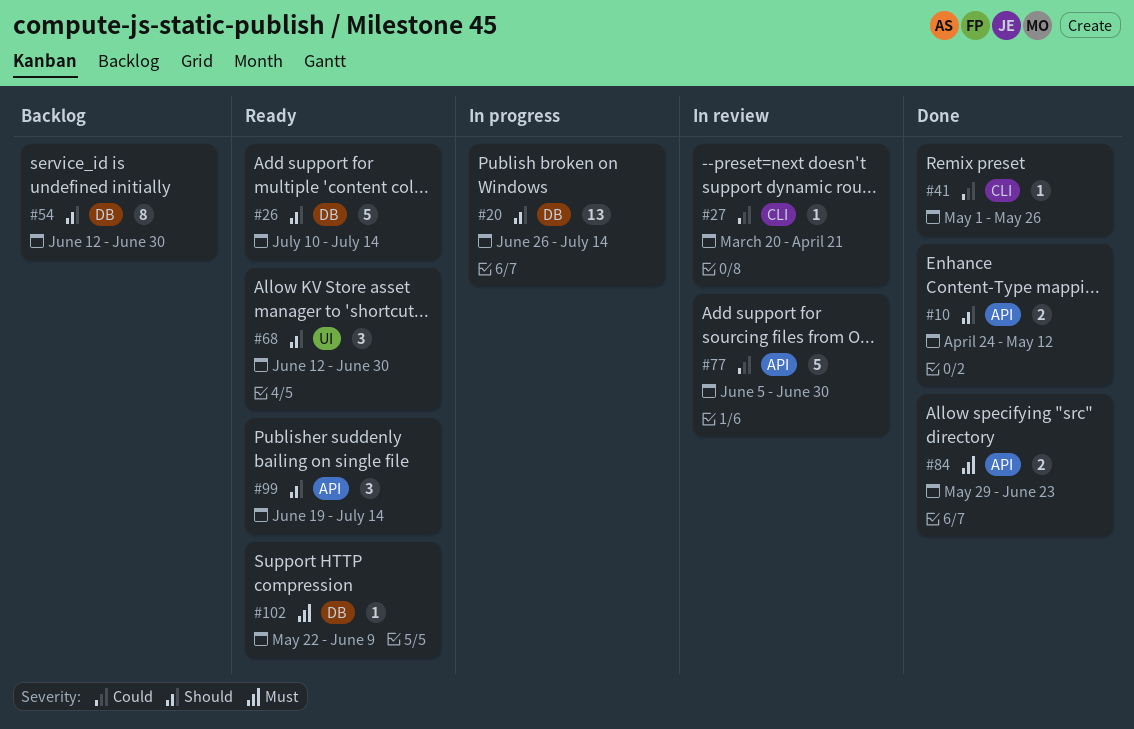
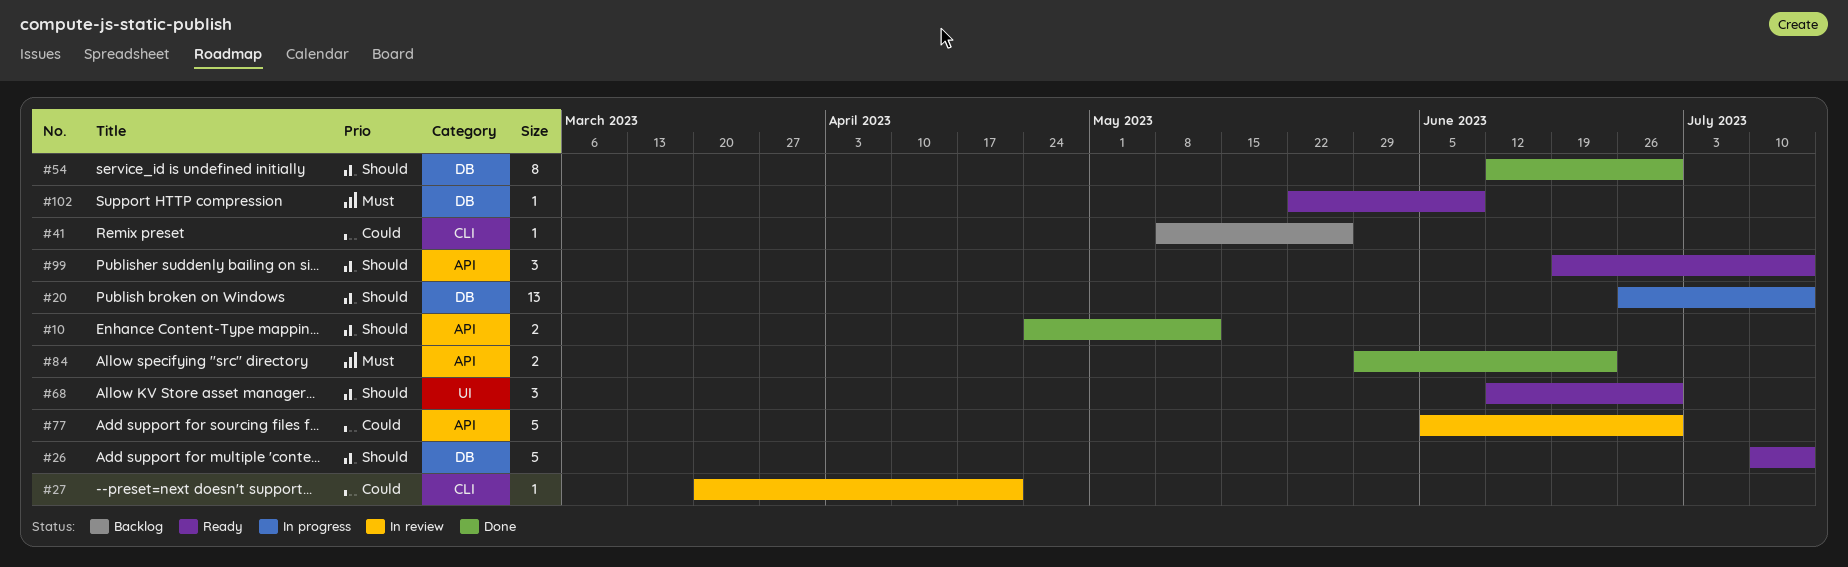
#41, status: Done -> Backlog
#41, start: May 1 -> May 8
#54, status: Backlog -> Done

